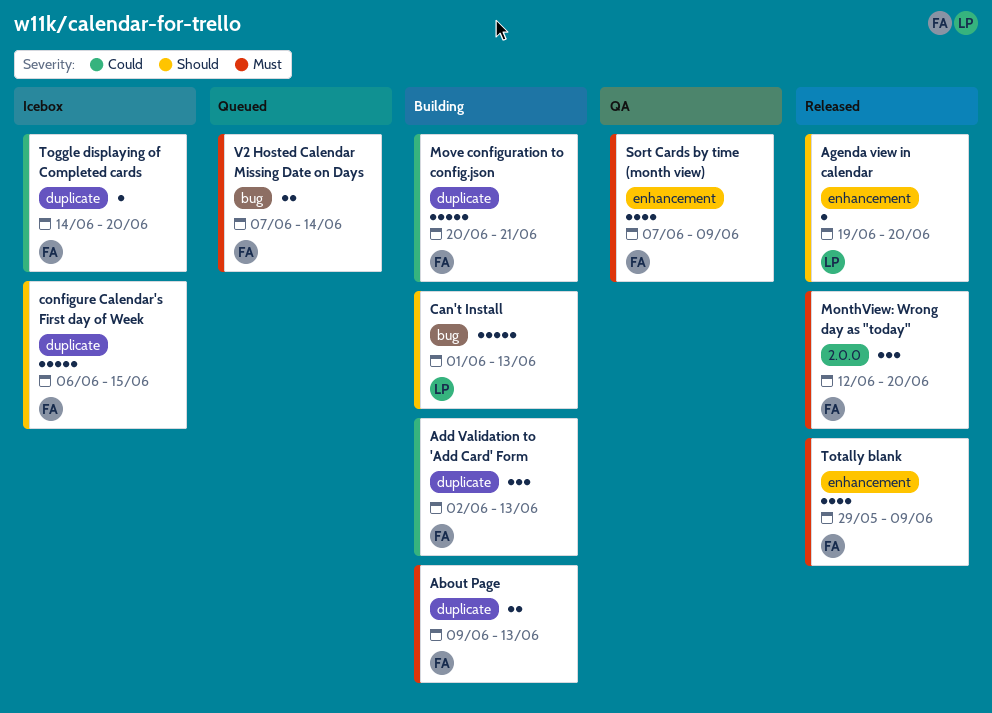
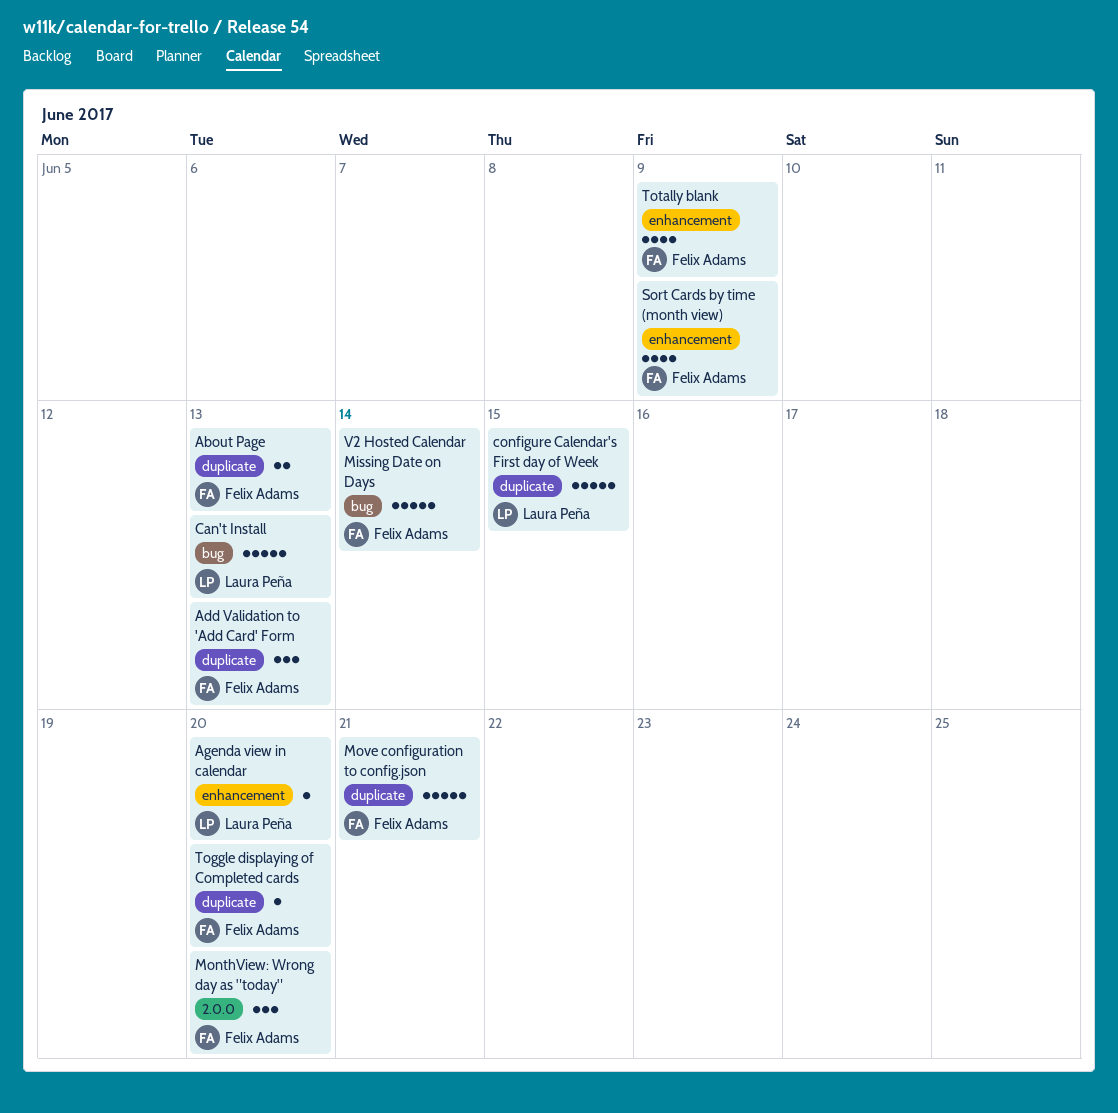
configure Calendar's First day of Week, owner: Felix Adams -> Laura Peña
V2 Hosted Calendar Missing Date on Days, estimate: 2 -> 5

